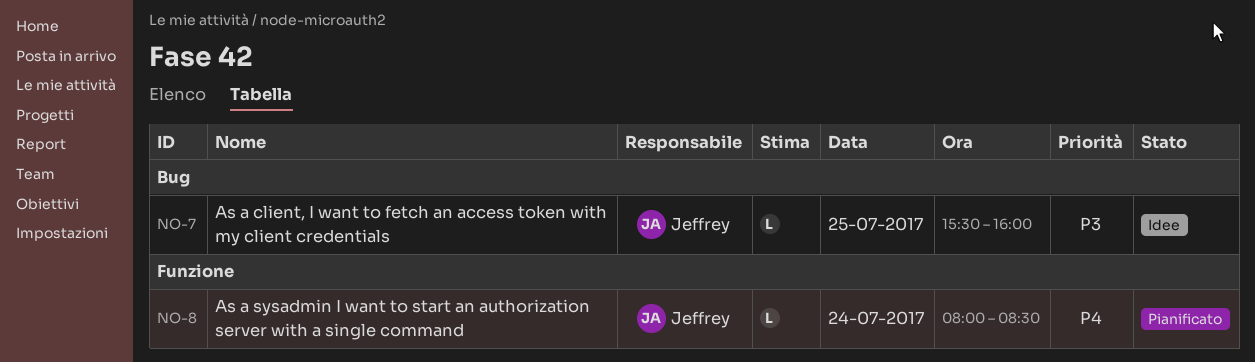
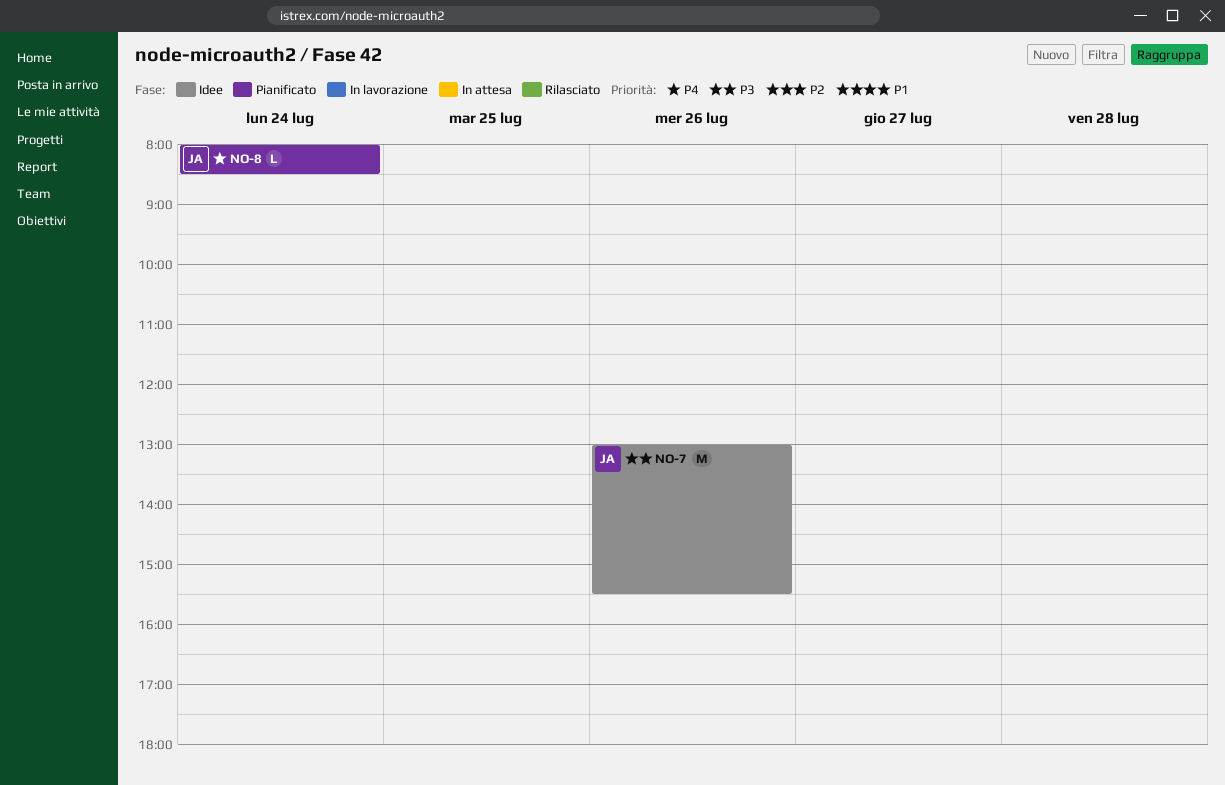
NO-7, estimate: L -> M
NO-7, day: Jul 25 -> Jul 26
NO-7, begins: 15:30 -> 13:00
NO-7, ends: 16:00 -> 15:30

